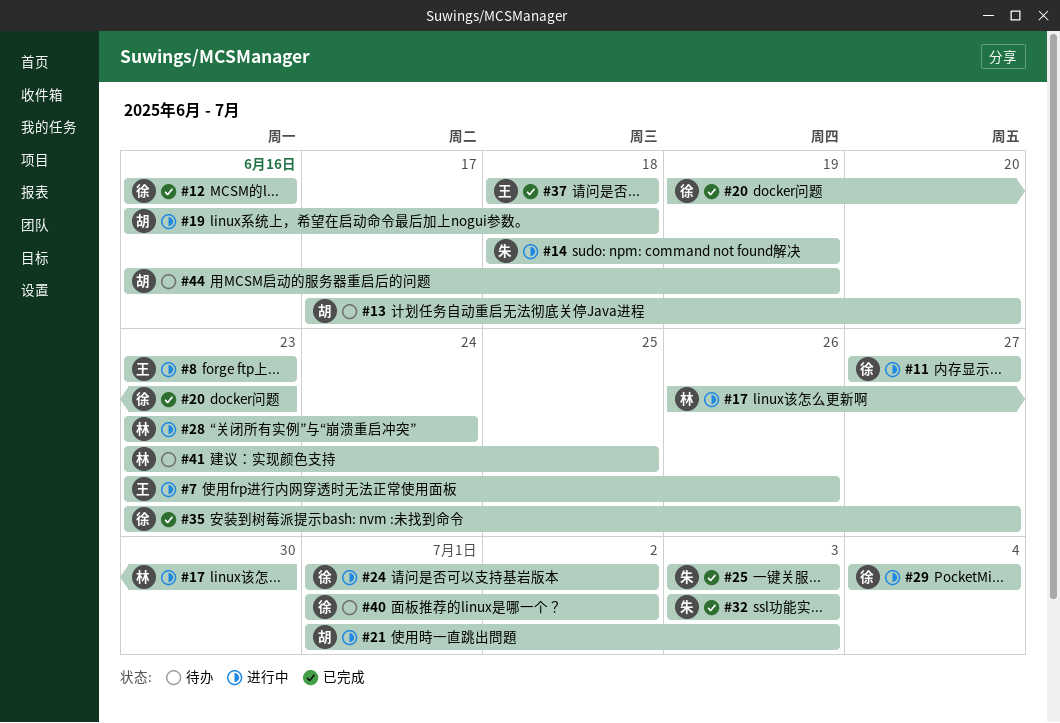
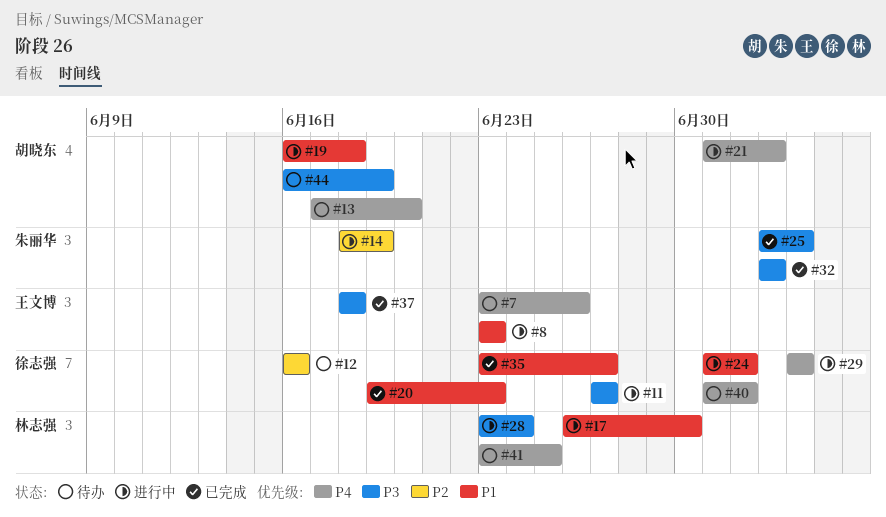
#7, status: 进行中 -> 待办
#12, status: 已完成 -> 待办
#25, due: Jul 3 -> Jul 4

